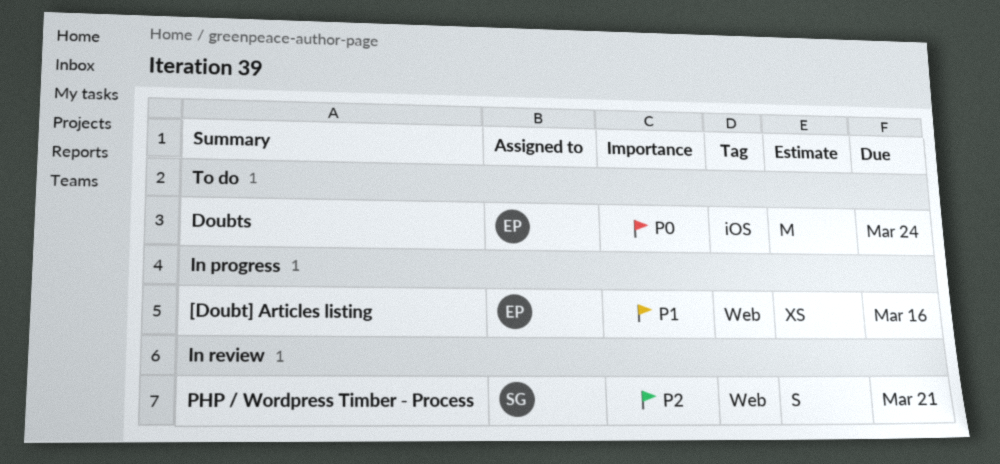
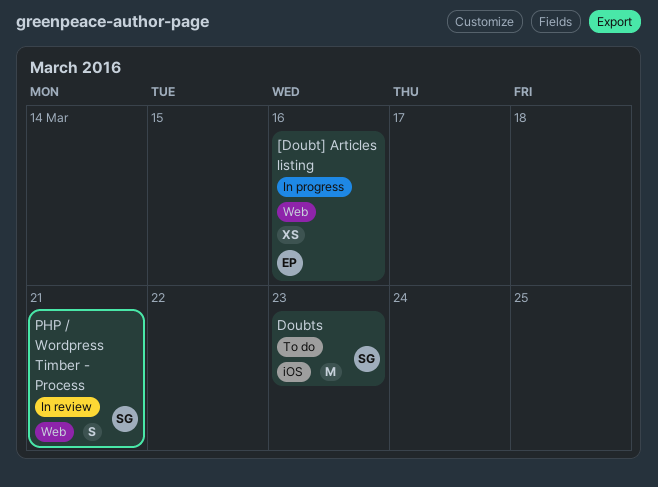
Doubts, owner: EP -> SG
Doubts, due: Mar 24 -> Mar 23

